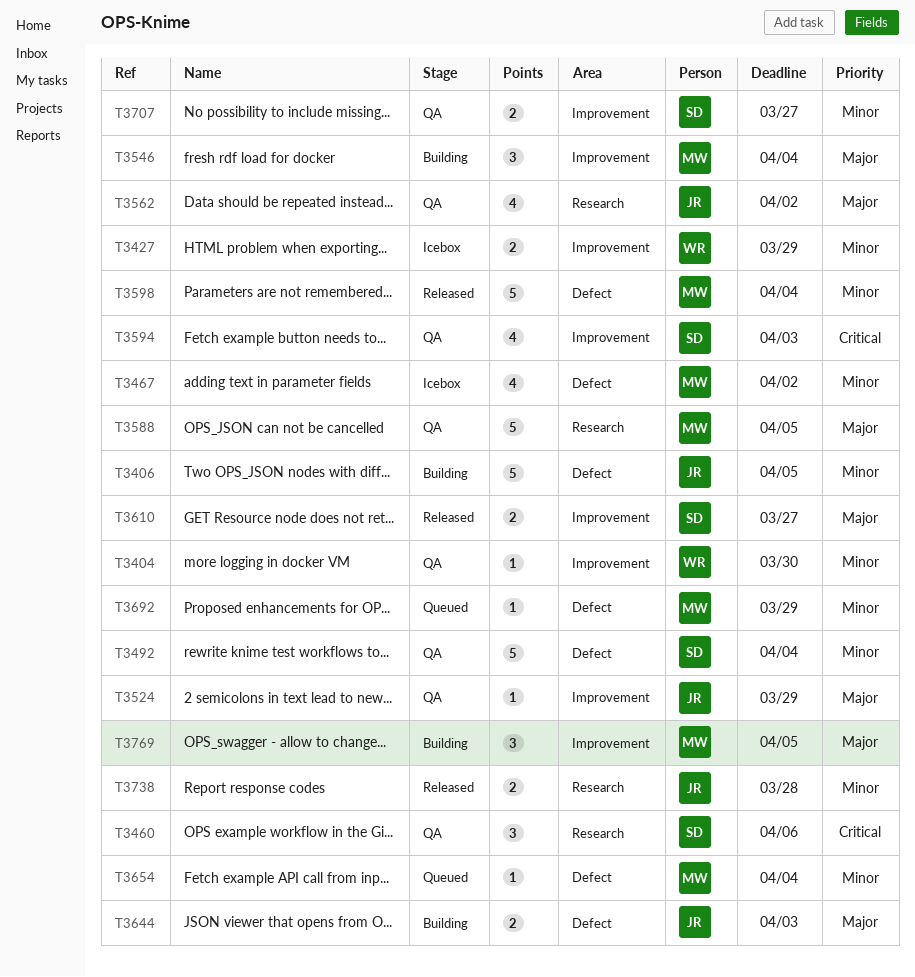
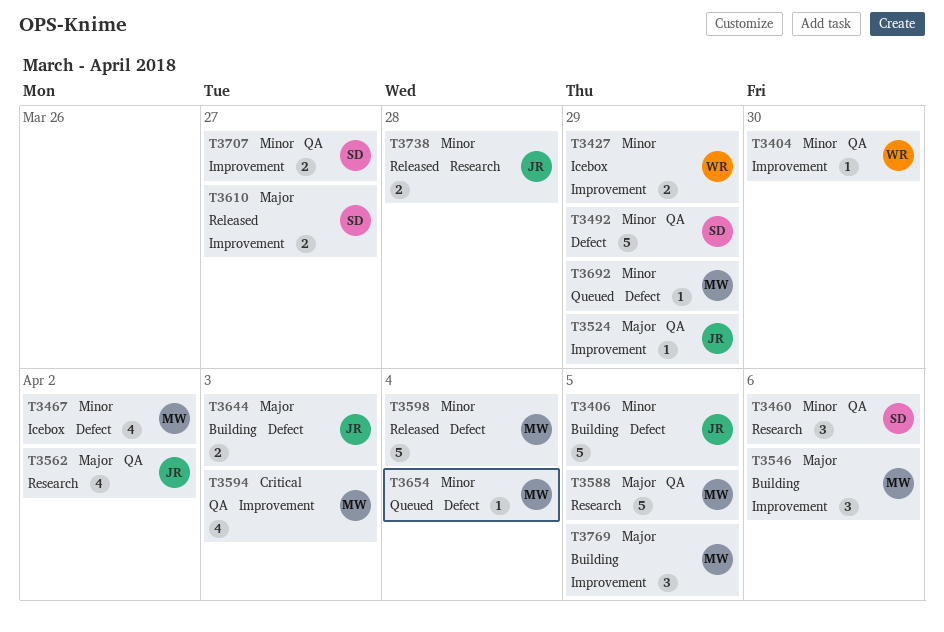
T3460, priority: Critical -> Minor
T3492, due: Apr 4 -> Mar 29
T3546, due: Apr 4 -> Apr 6
T3594, owner: SD -> MW

